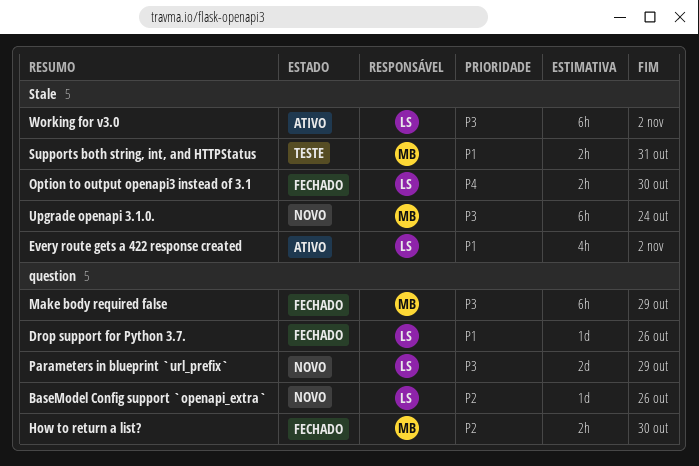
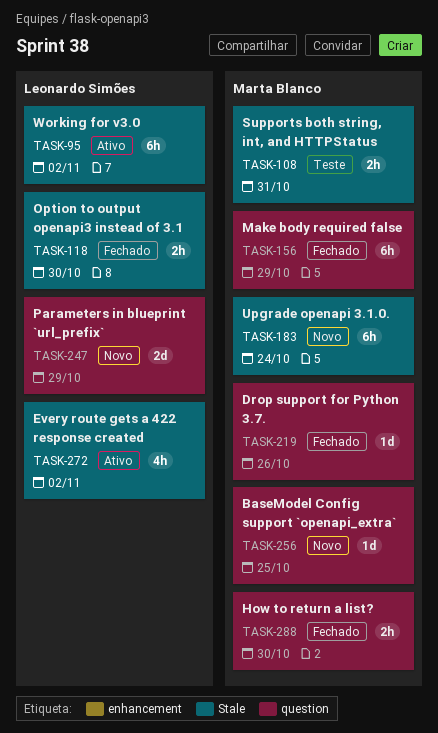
BaseModel Config support `openapi_extra`, owner: Leonardo Simões -> Marta Blanco
BaseModel Config support `openapi_extra`, due: Oct 26 -> Oct 25
Drop support for Python 3.7., owner: Leonardo Simões -> Marta Blanco

